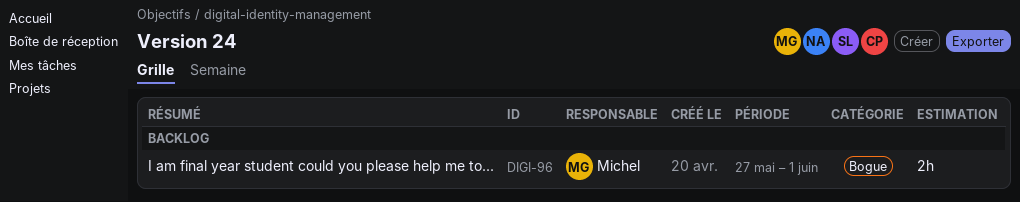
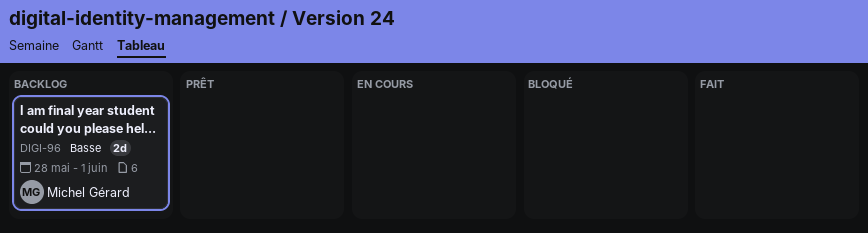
DIGI-96, estimate: 2h -> 2d
DIGI-96, start: May 27 -> May 28

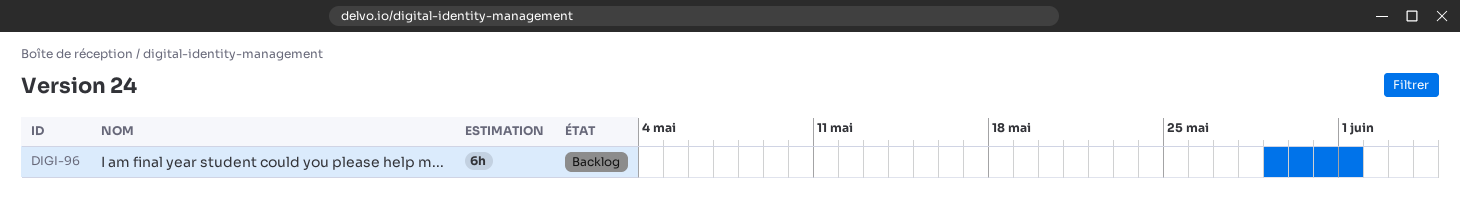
DIGI-96, estimate: 2d -> 6h
DIGI-96, start: May 28 -> May 29

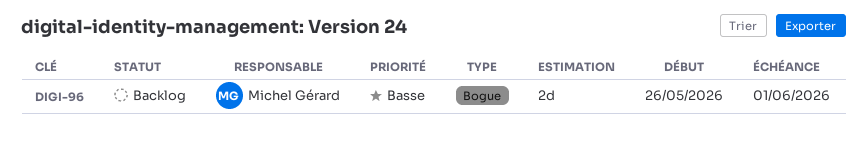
DIGI-96, estimate: 6h -> 2d
DIGI-96, start: May 29 -> May 26

